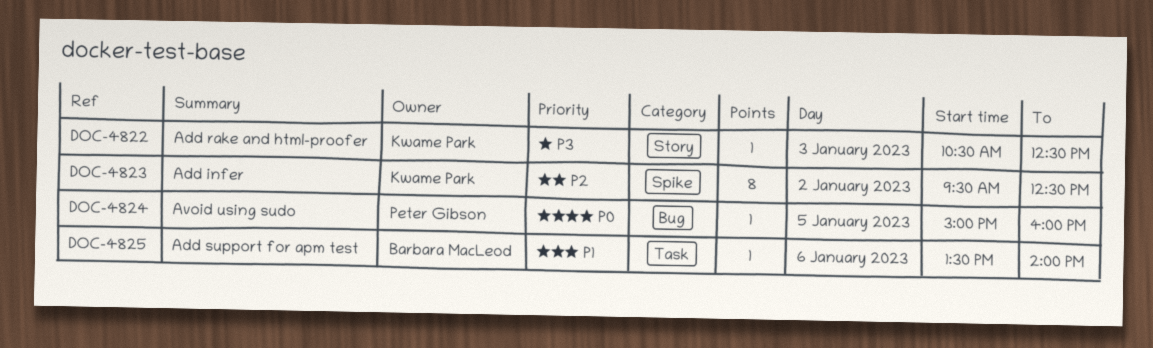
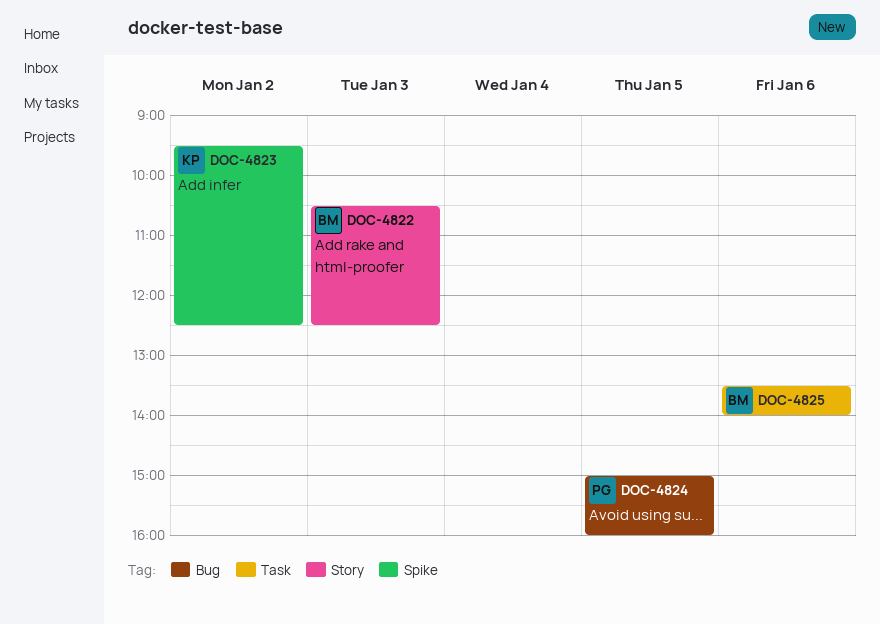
DOC-4822, owner: Kwame Park -> Barbara MacLeod

